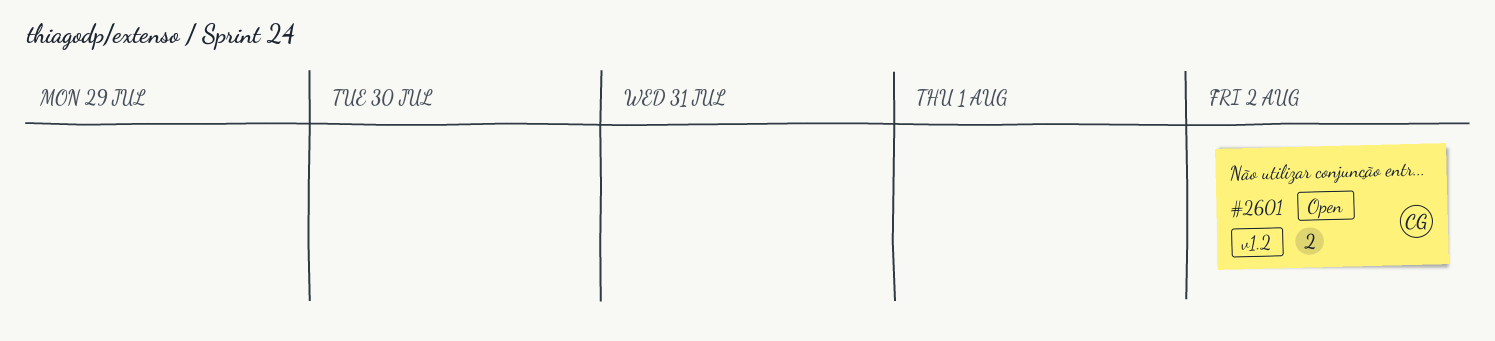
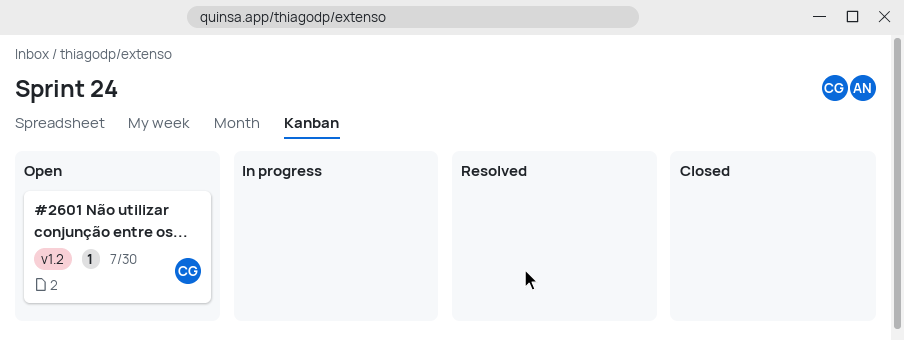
#2601, estimate: 2 -> 1
#2601, due: Aug 2 -> Jul 30

